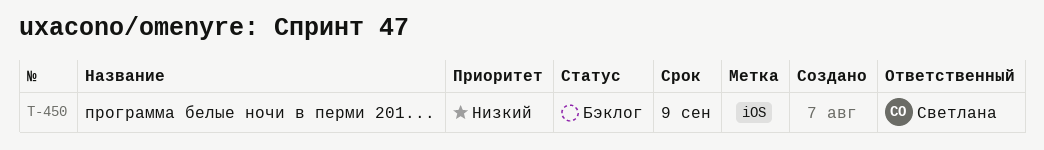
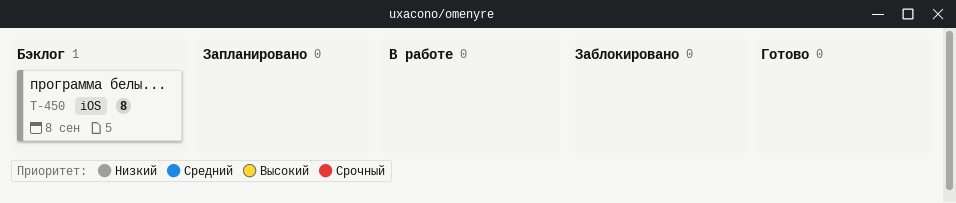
T-450, due: Sep 9 -> Sep 8

